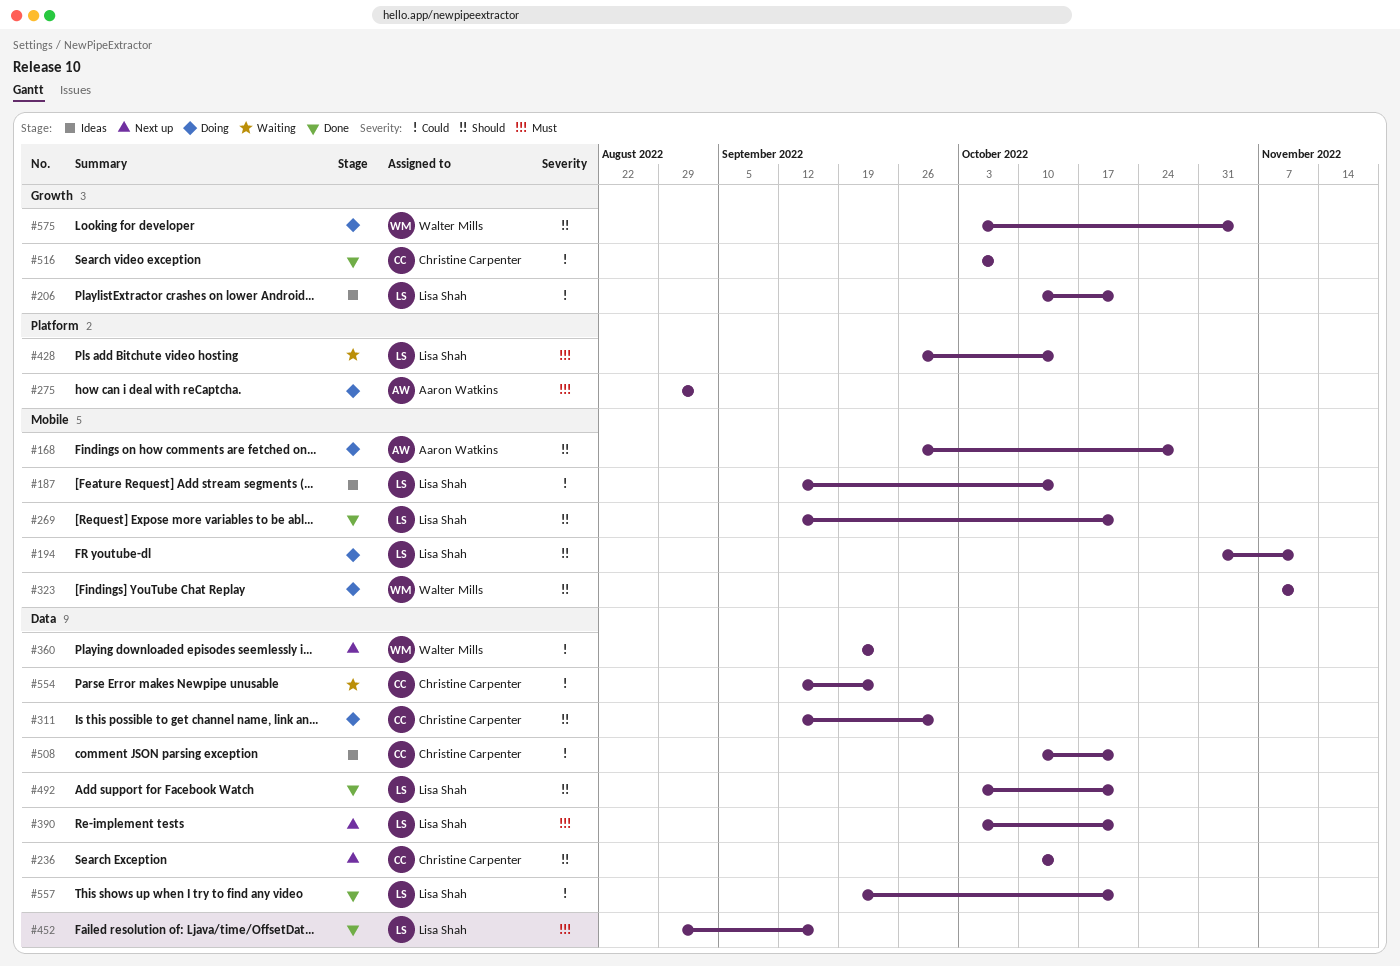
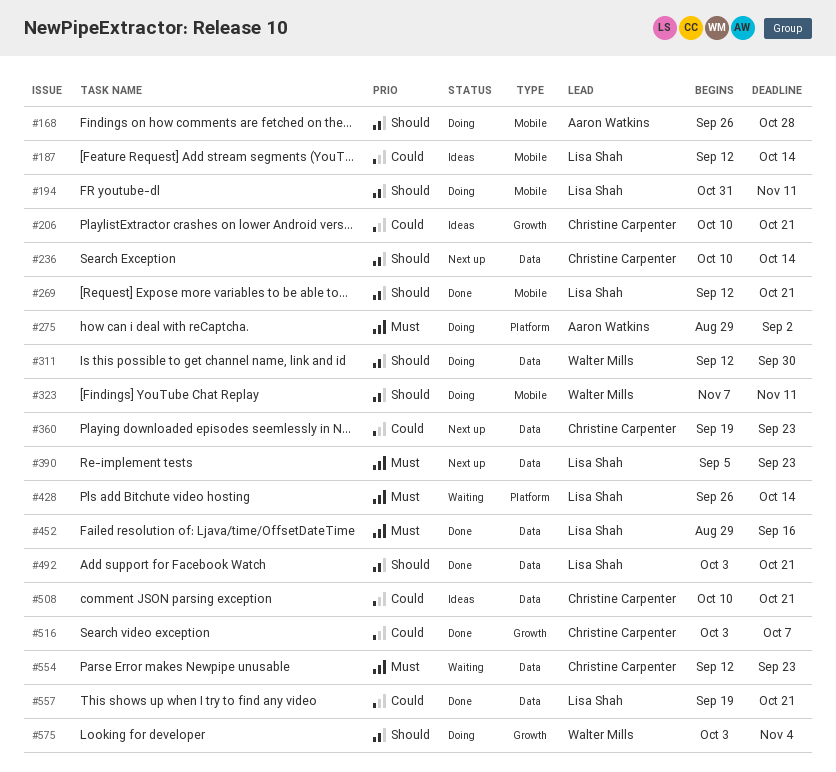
#206, owner: Lisa Shah -> Christine Carpenter
#311, owner: Christine Carpenter -> Walter Mills
#360, owner: Walter Mills -> Christine Carpenter
#390, start: Oct 3 -> Sep 5
#390, due: Oct 21 -> Sep 23
#554, priority: Could -> Must

